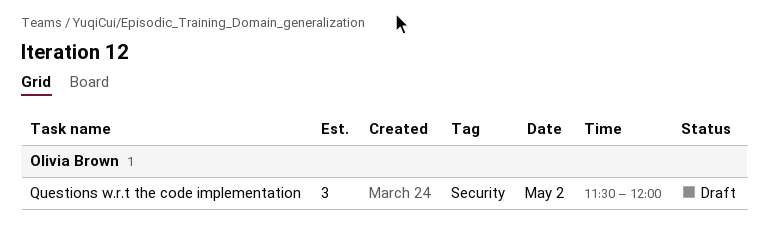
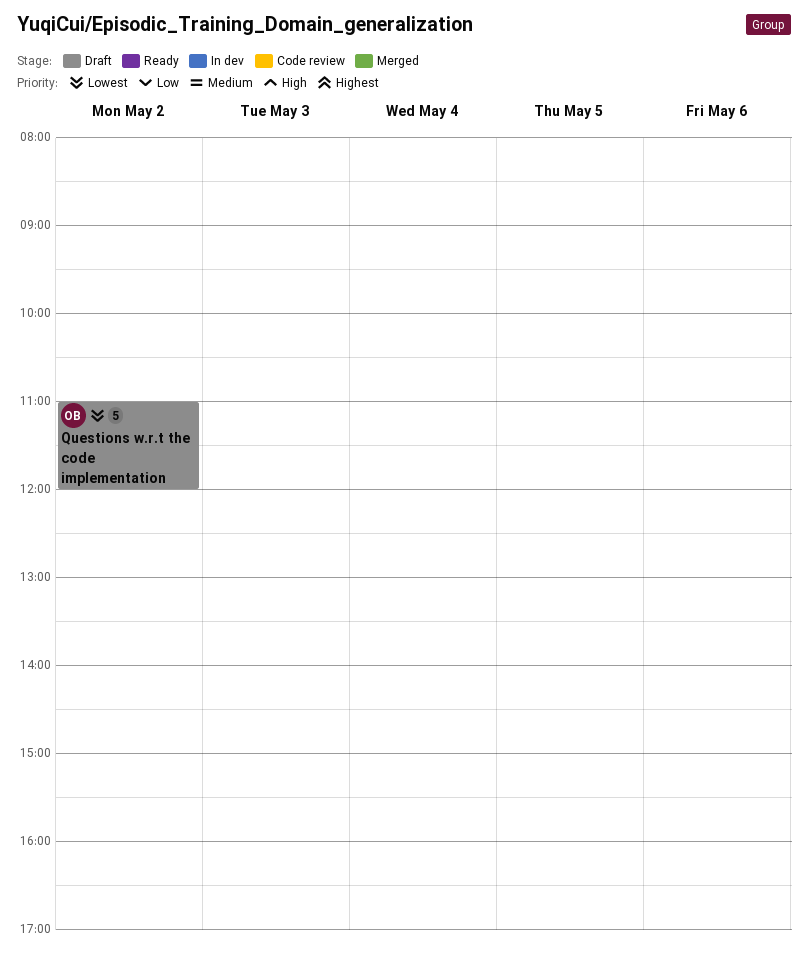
Questions w.r.t the code implementation, estimate: 3 -> 5
Questions w.r.t the code implementation, begins: 11:30 -> 11:00

